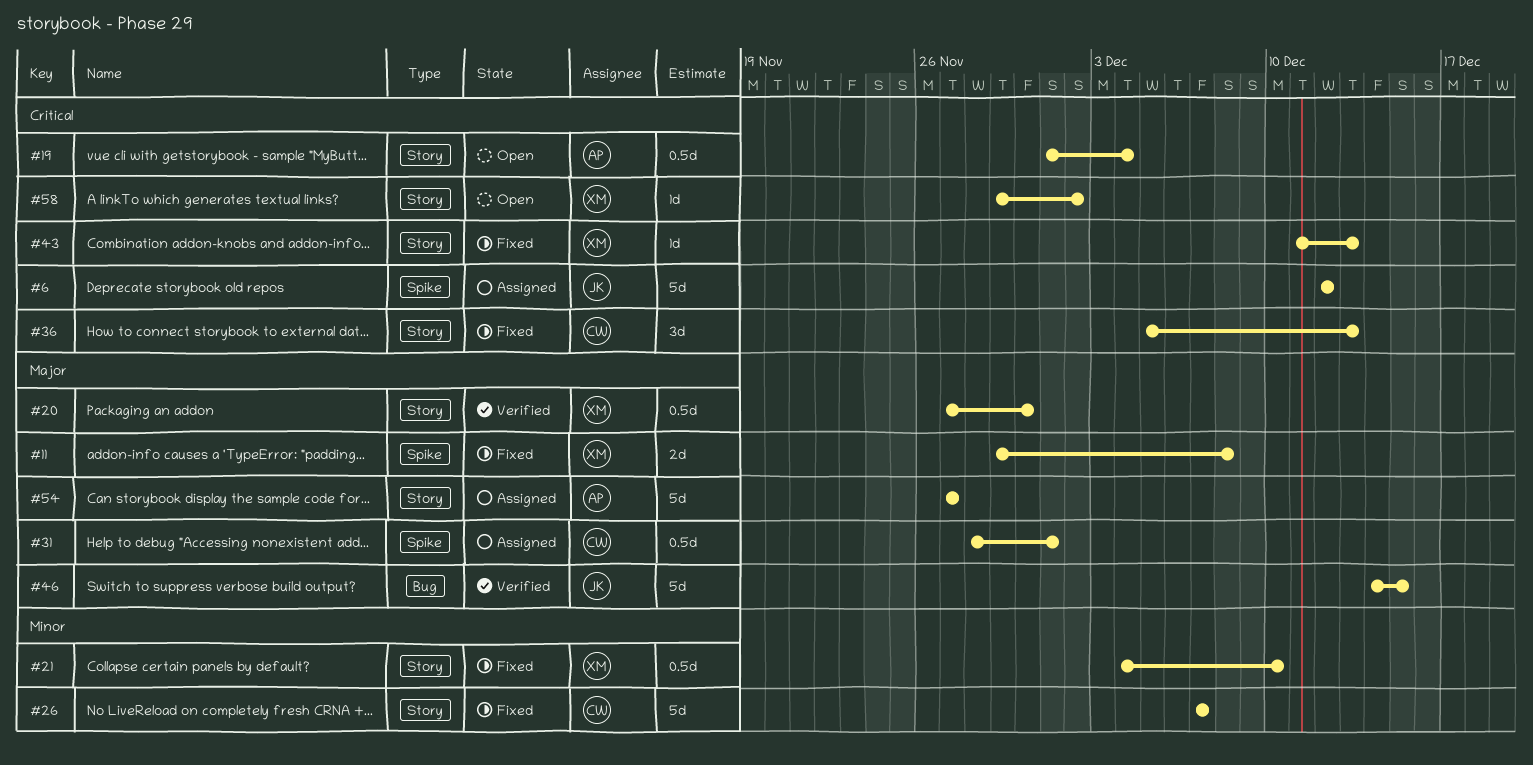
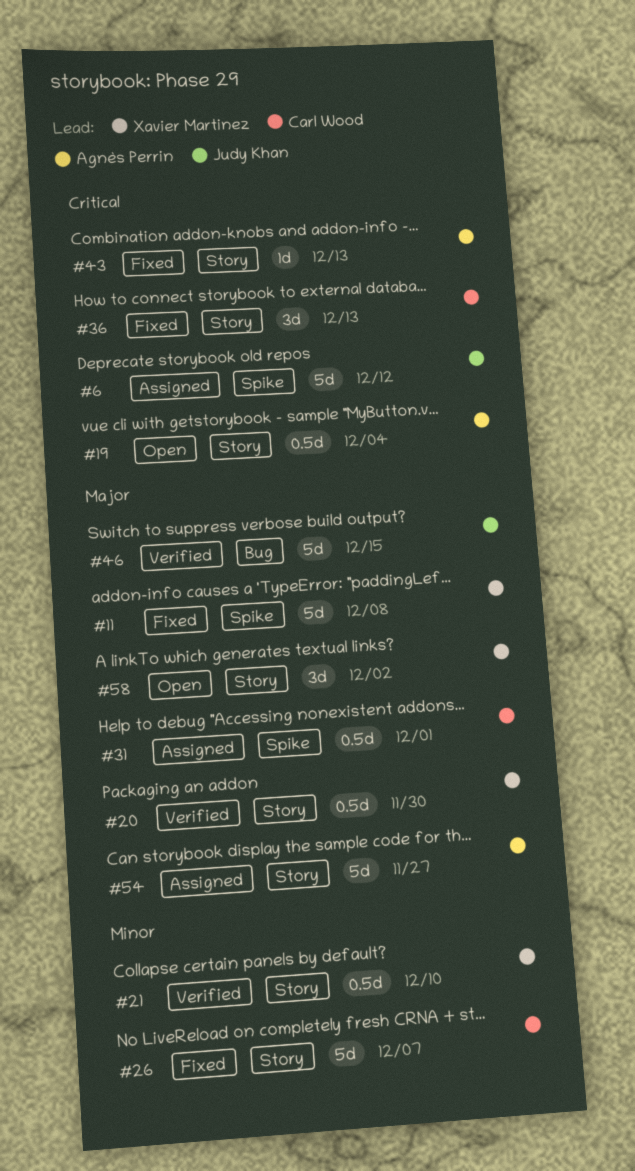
#11, estimate: 2d -> 5d
#21, status: Fixed -> Verified
#43, owner: Xavier Martinez -> Agnès Perrin
#58, priority: Critical -> Major
#58, estimate: 1d -> 3d

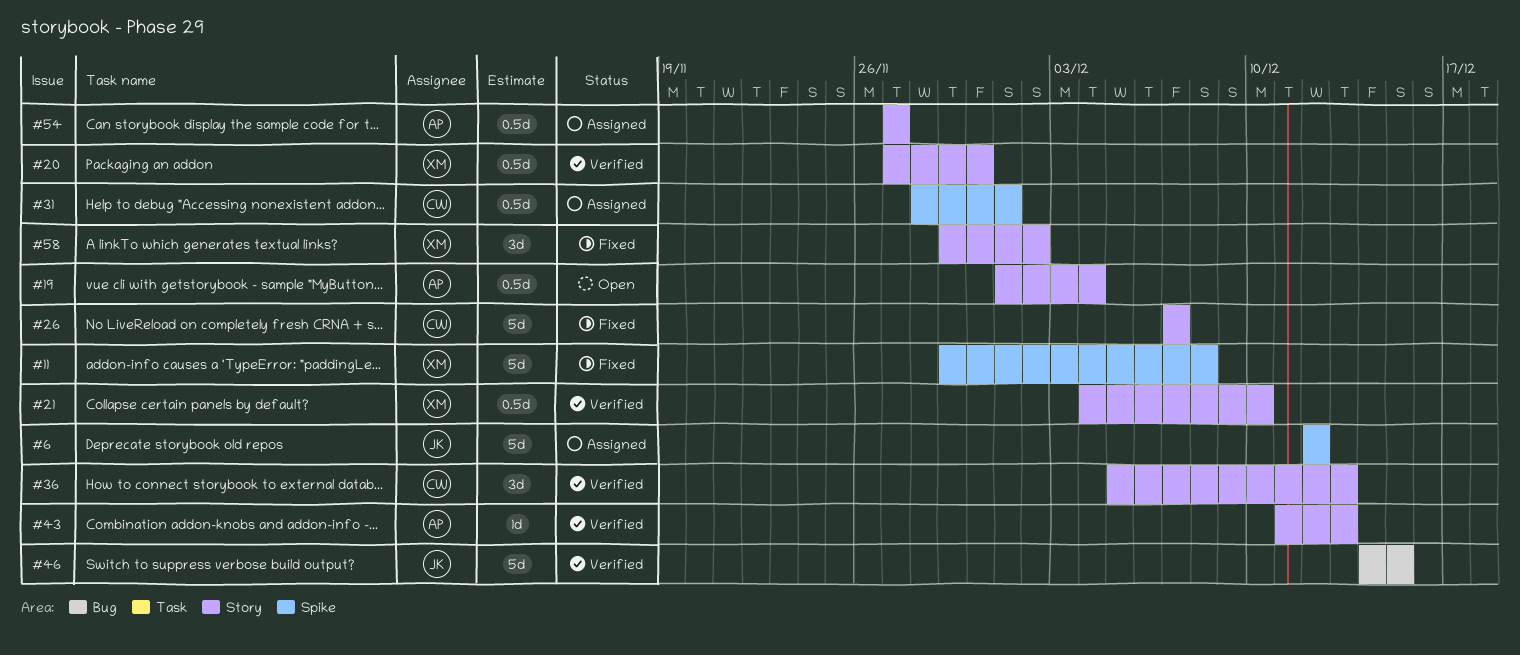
#36, status: Fixed -> Verified
#43, status: Fixed -> Verified
#54, estimate: 5d -> 0.5d
#58, status: Open -> Fixed

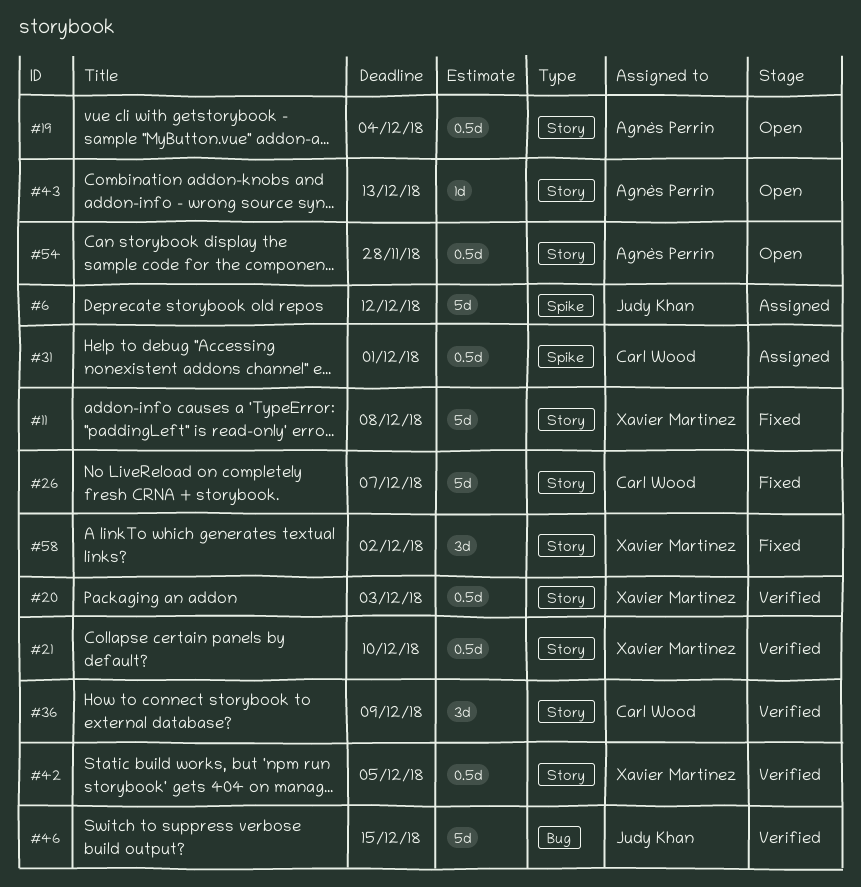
#11, label: Spike -> Story
#20, due: Nov 30 -> Dec 3
#36, due: Dec 13 -> Dec 9
#42: none -> present
#43, status: Verified -> Open
#54, status: Assigned -> Open
#54, due: Nov 27 -> Nov 28

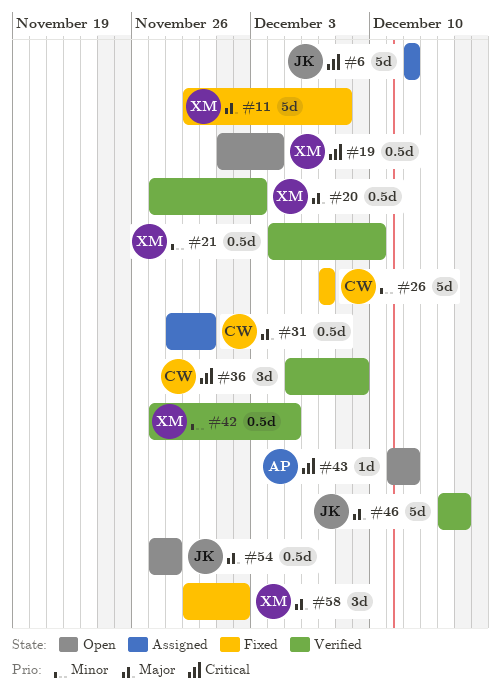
#19, owner: Agnès Perrin -> Xavier Martinez
#31, due: Dec 1 -> Nov 30
#43, due: Dec 13 -> Dec 12
#54, owner: Agnès Perrin -> Judy Khan

